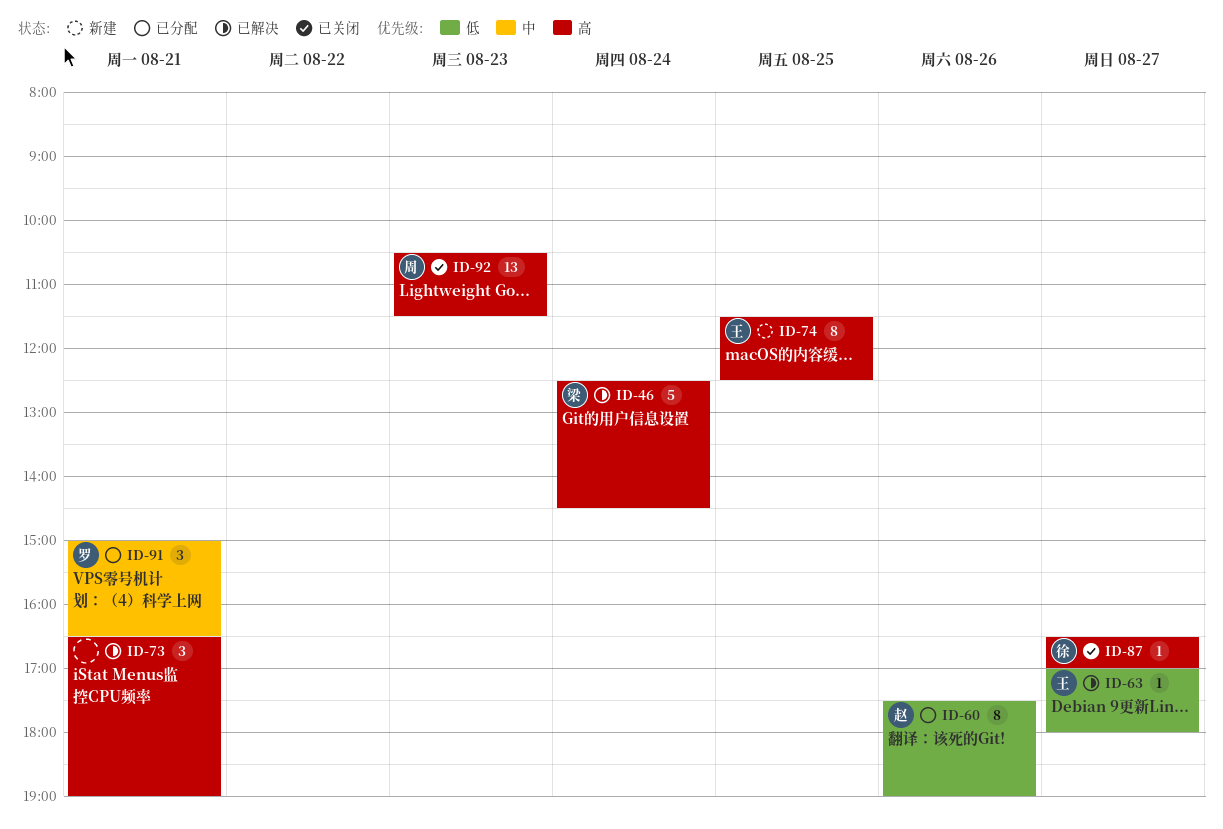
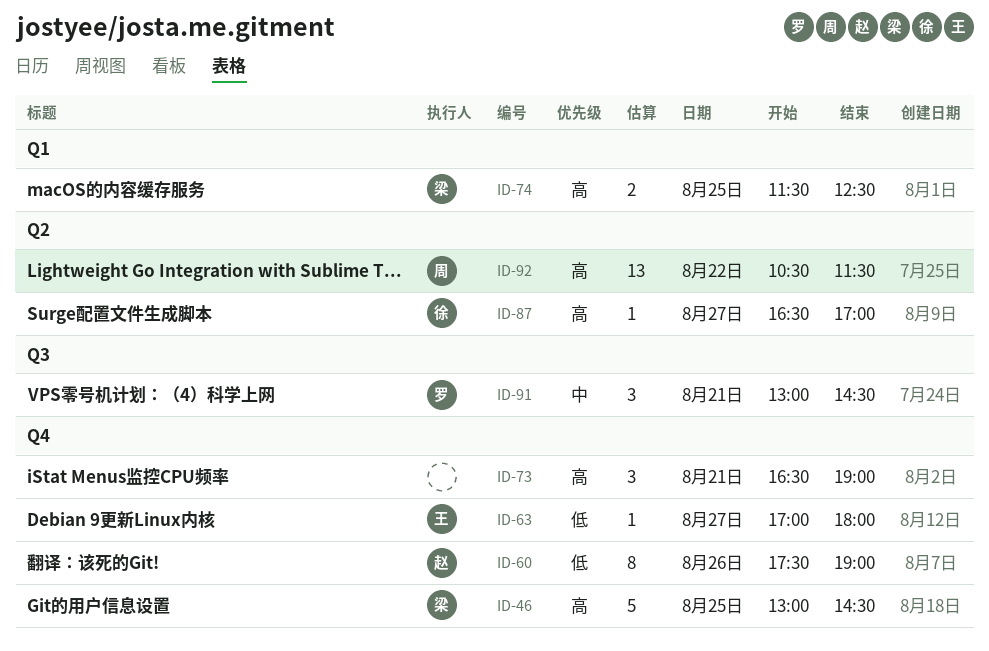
ID-46, day: Aug 24 -> Aug 25
ID-46, begins: 12:30 -> 13:00
ID-74, owner: 王 -> 梁
ID-74, estimate: 8 -> 2
ID-91, begins: 15:00 -> 13:00
ID-91, ends: 16:30 -> 14:30
ID-92, day: Aug 23 -> Aug 22

